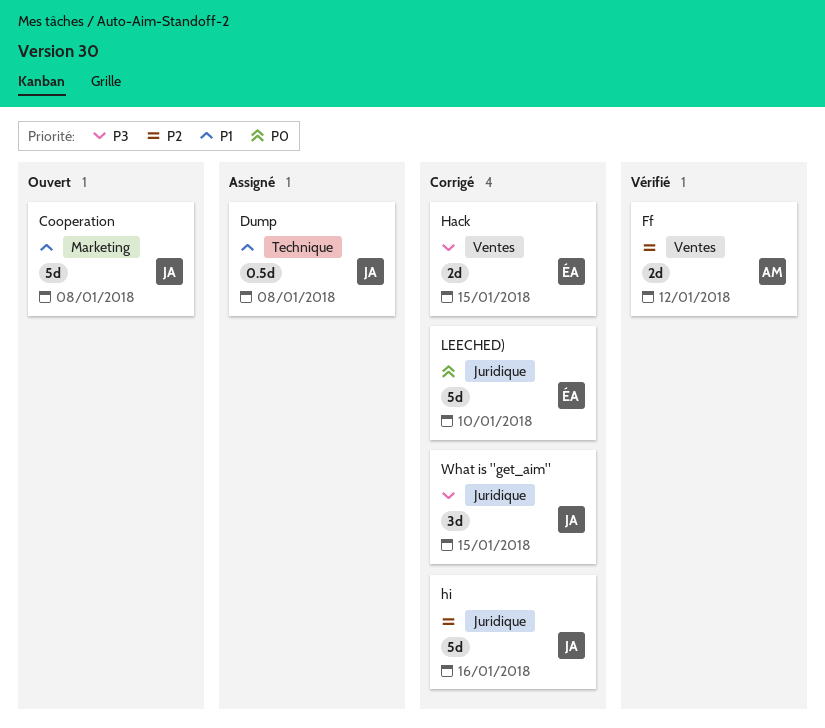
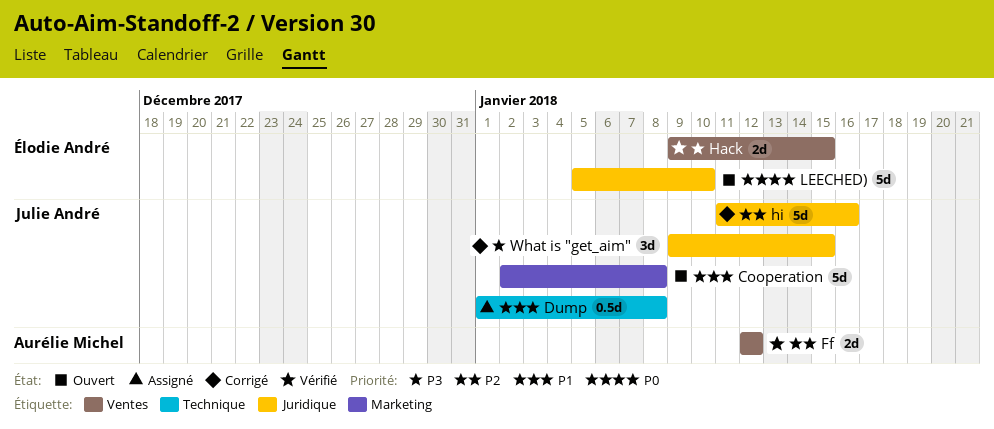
Hack, status: Corrigé -> Vérifié
LEECHED), status: Corrigé -> Ouvert

